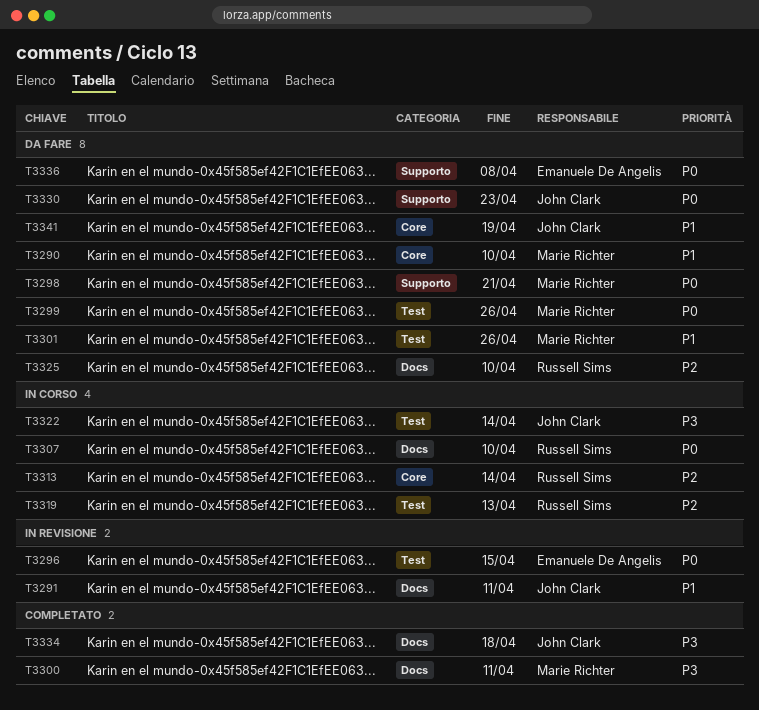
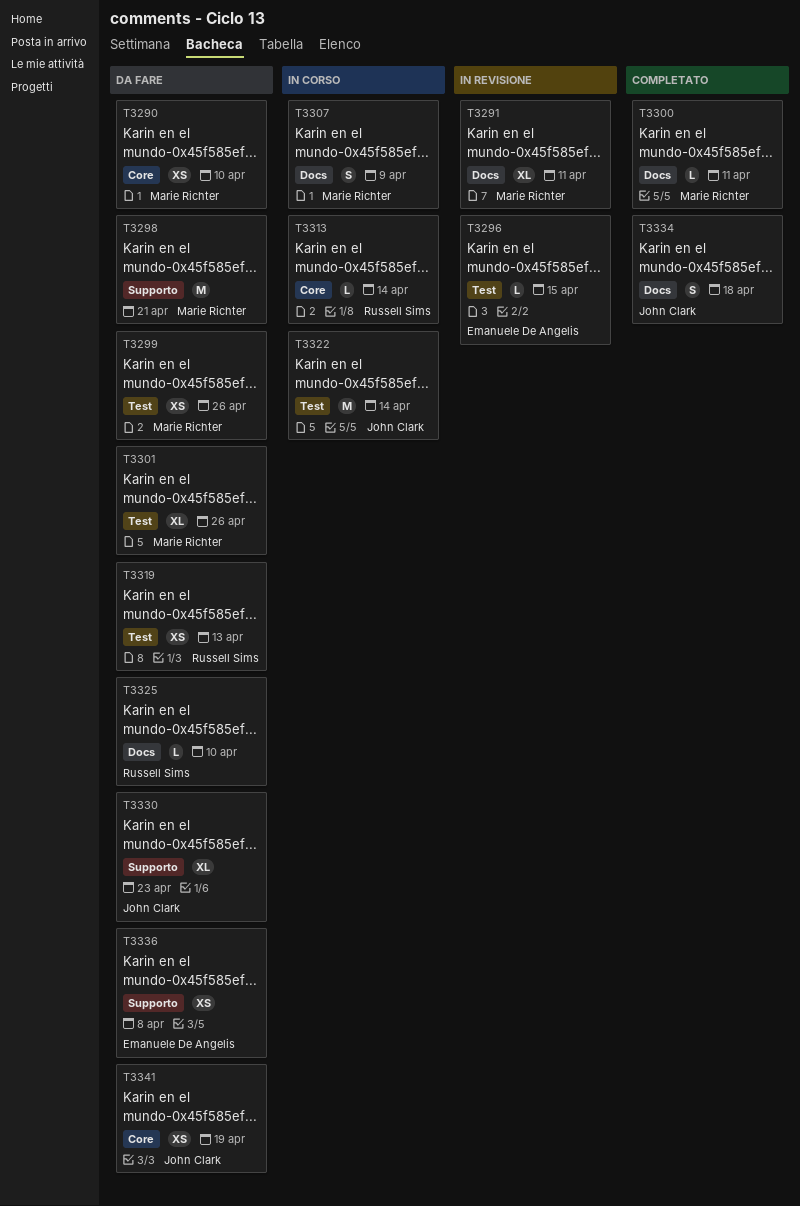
T3291, owner: John Clark -> Marie Richter
T3307, owner: Russell Sims -> Marie Richter
T3307, due: Apr 10 -> Apr 9
T3319, status: In corso -> Da fare

